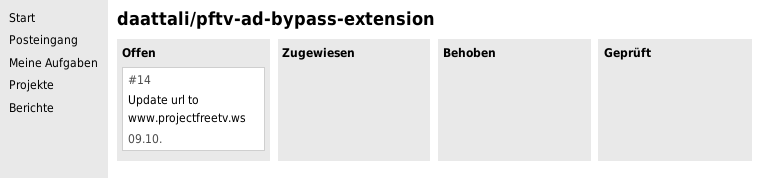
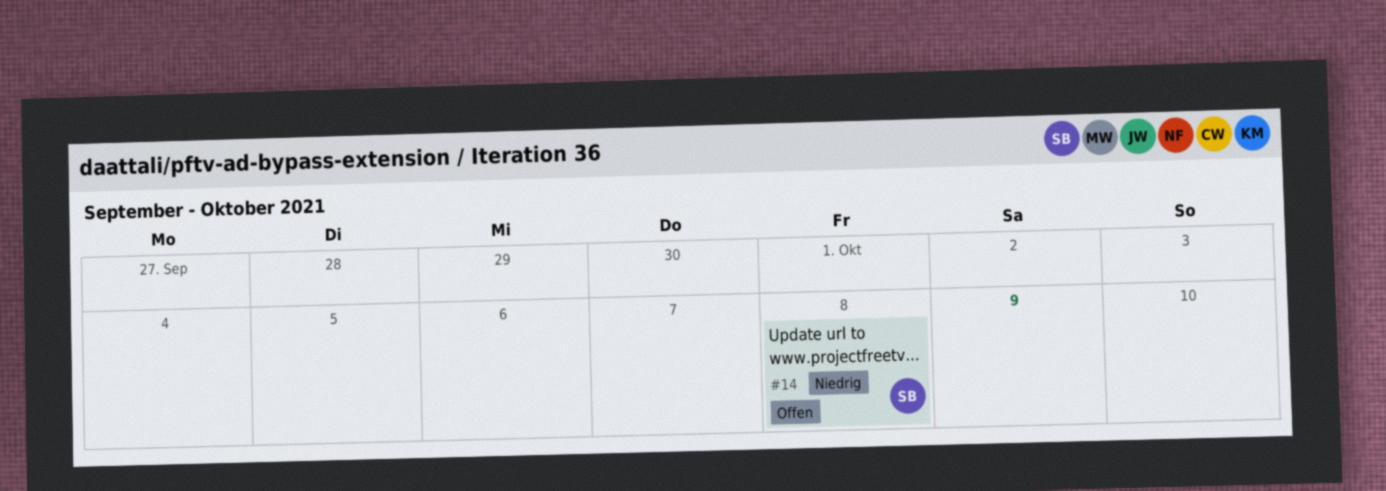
#14, due: Oct 9 -> Oct 8

